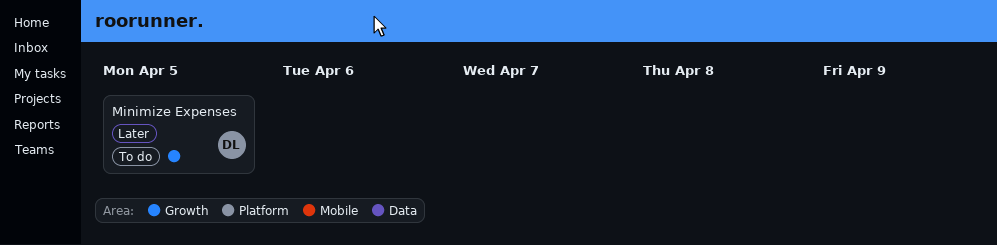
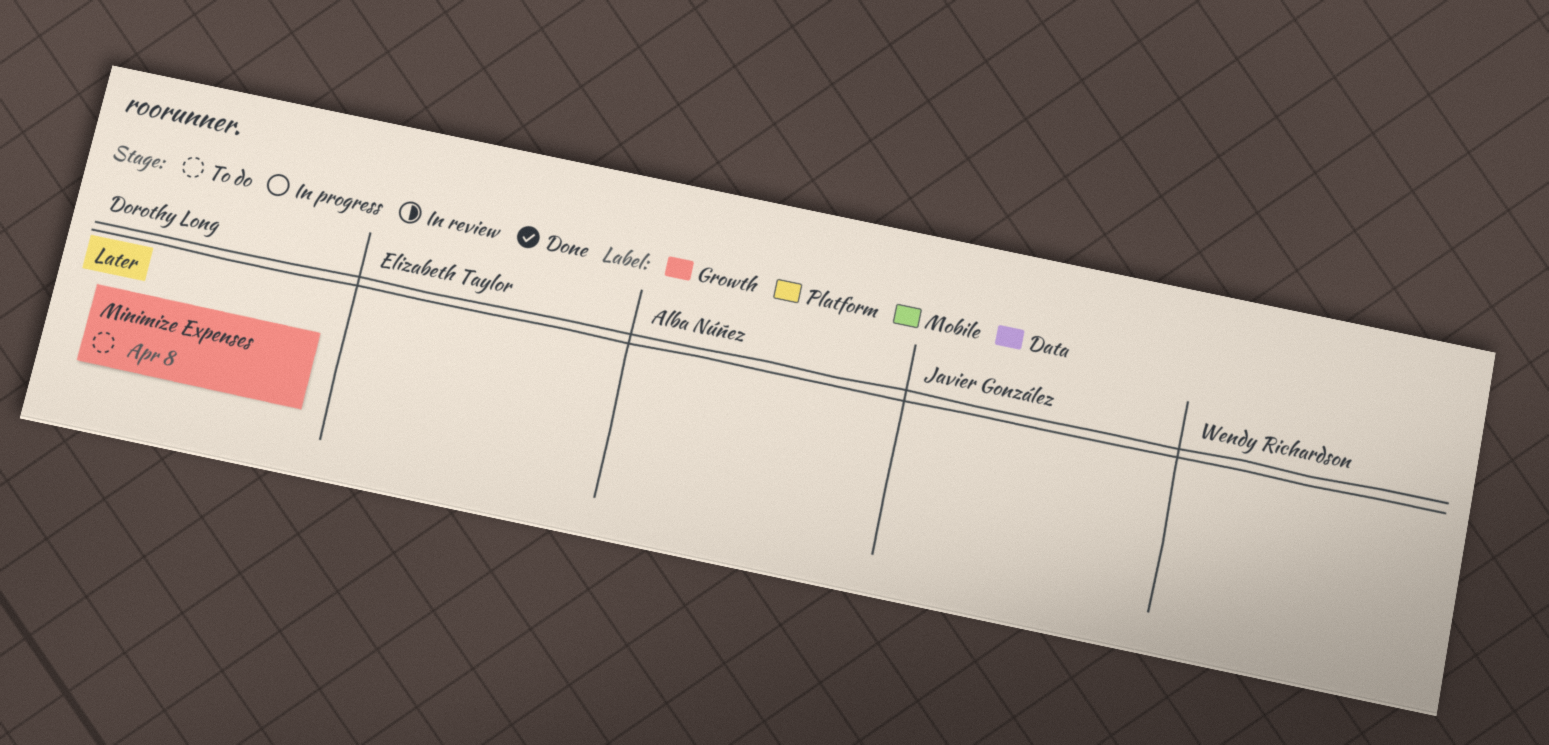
Minimize Expenses, due: Apr 5 -> Apr 8

